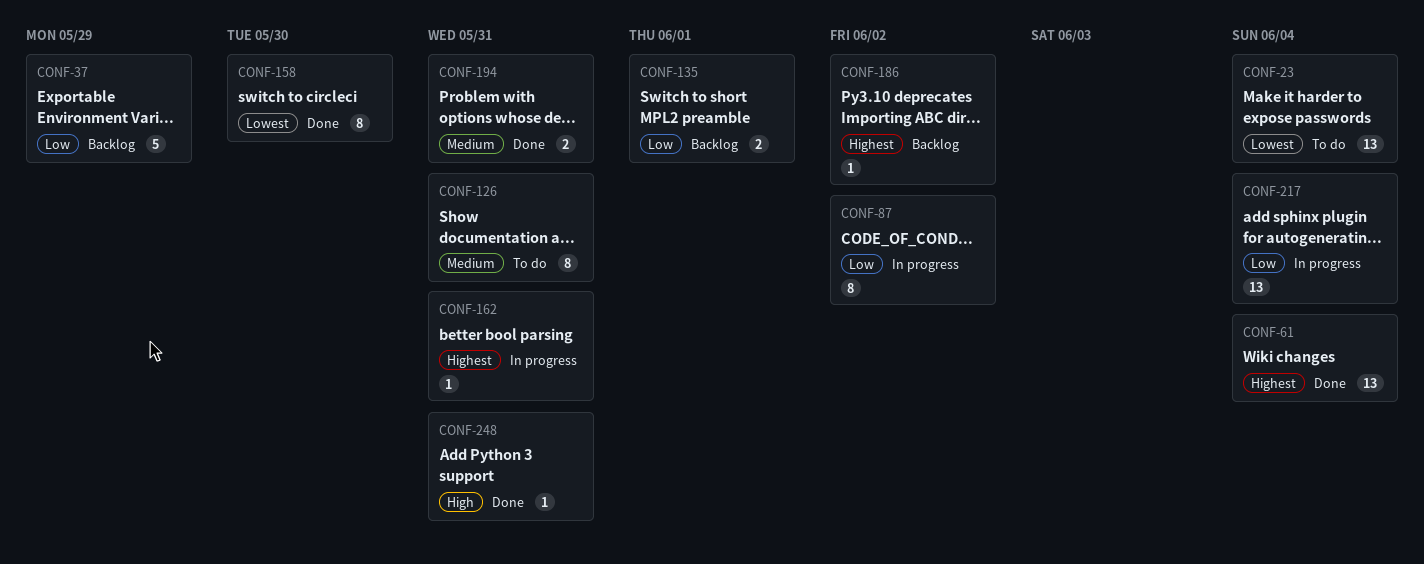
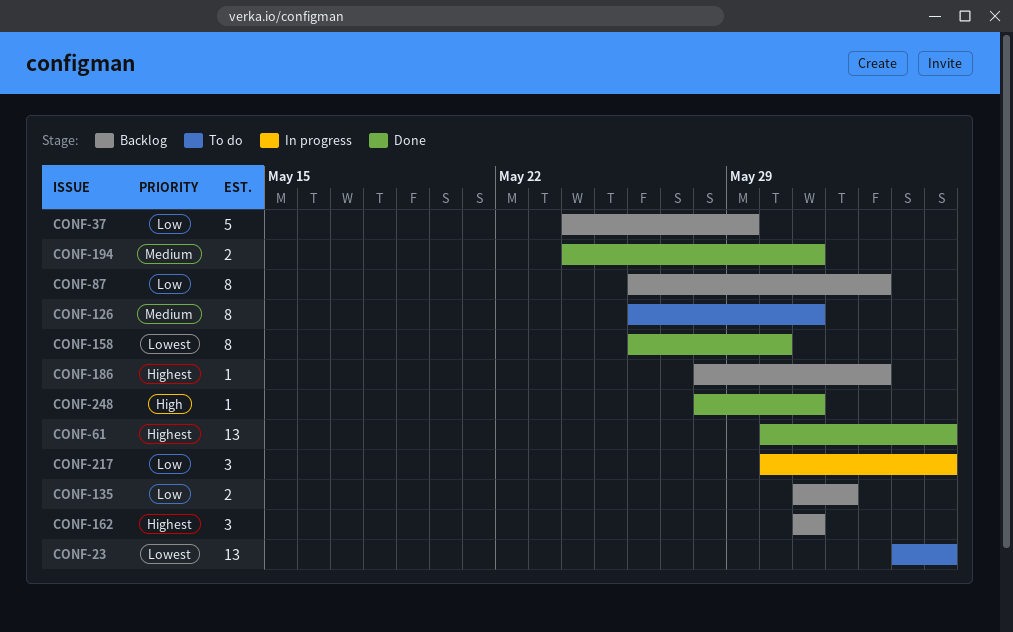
CONF-87, status: In progress -> Backlog
CONF-162, status: In progress -> Backlog
CONF-162, estimate: 1 -> 3
CONF-217, estimate: 13 -> 3

